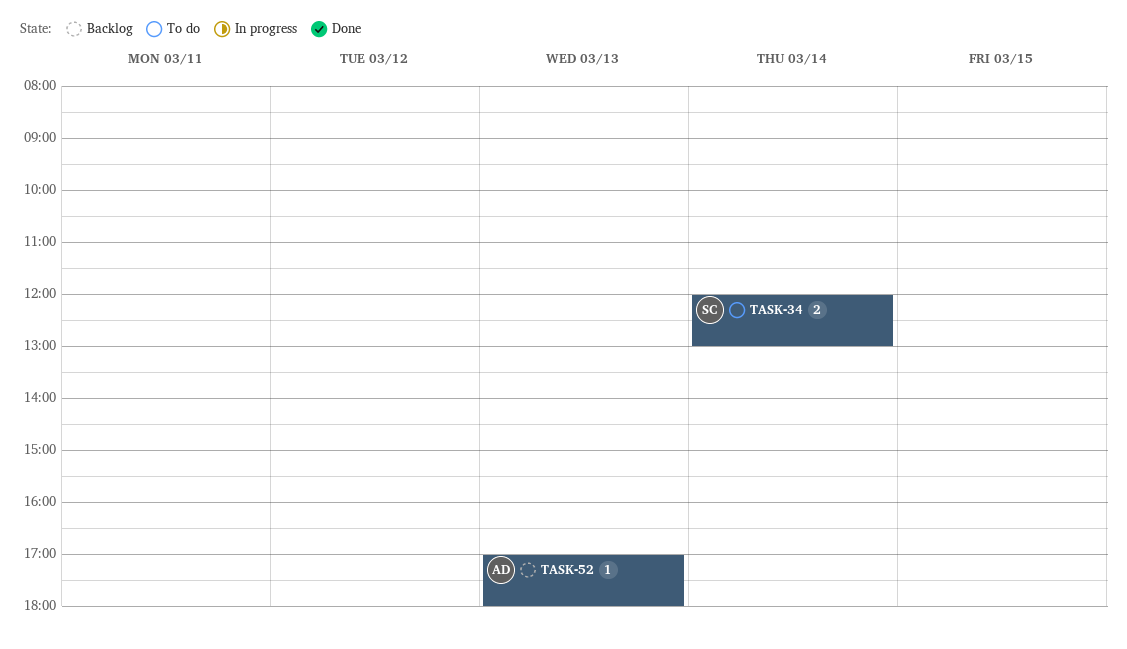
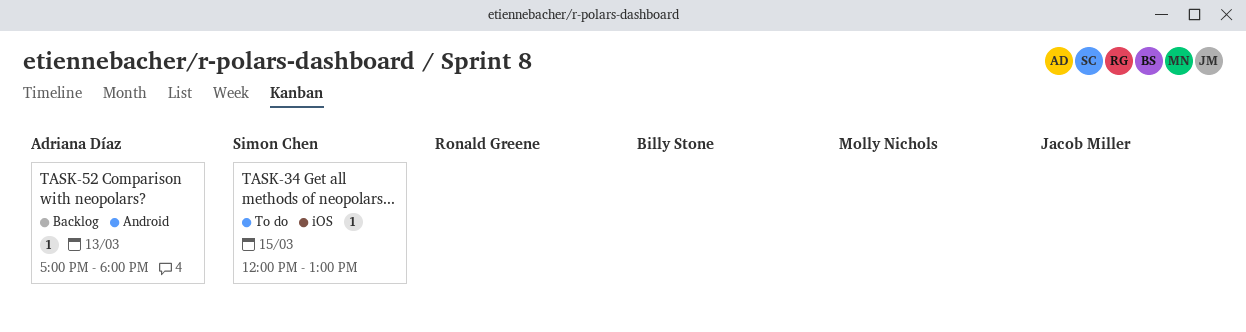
TASK-34, estimate: 2 -> 1
TASK-34, day: Mar 14 -> Mar 15

